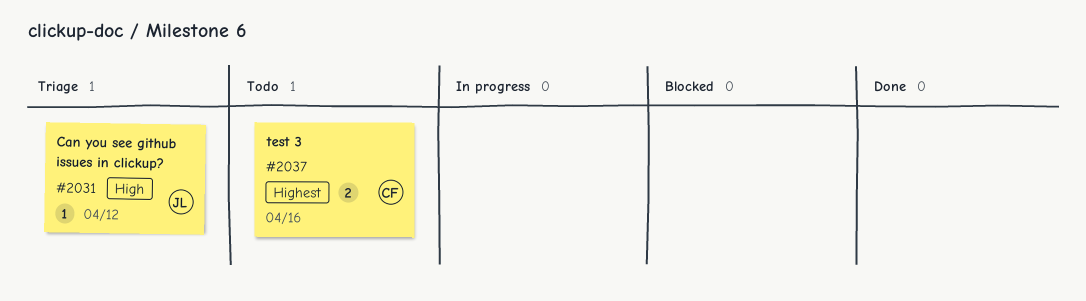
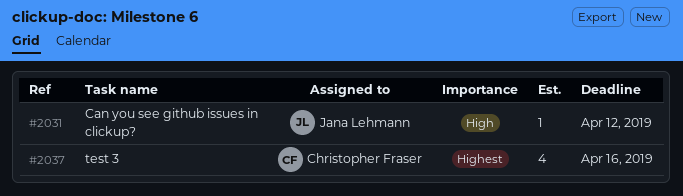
#2037, estimate: 2 -> 4

